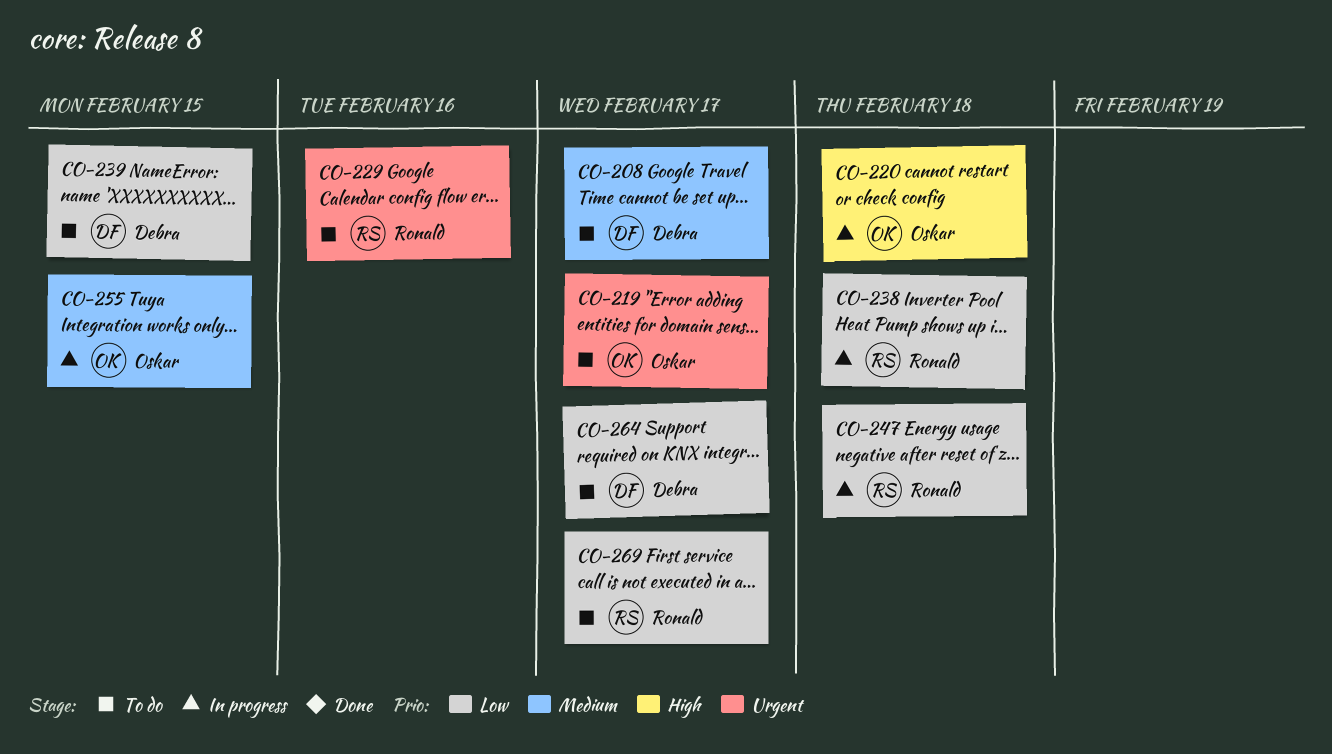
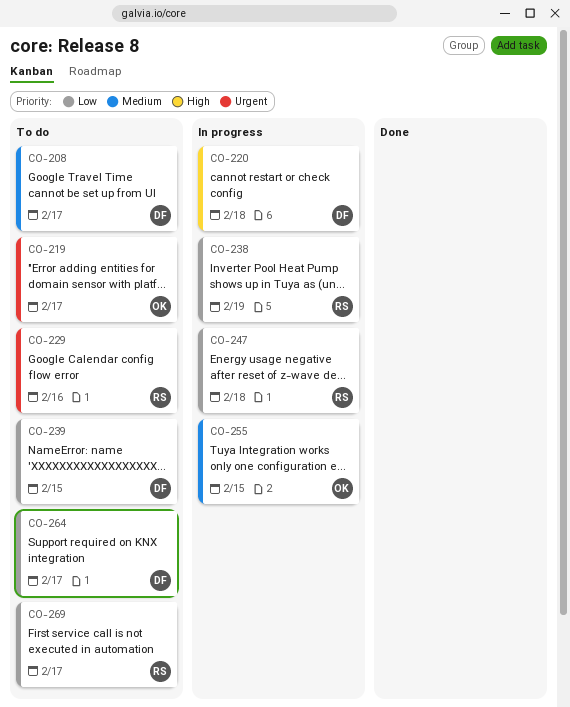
CO-220, owner: Oskar -> Debra
CO-238, due: Feb 18 -> Feb 19

